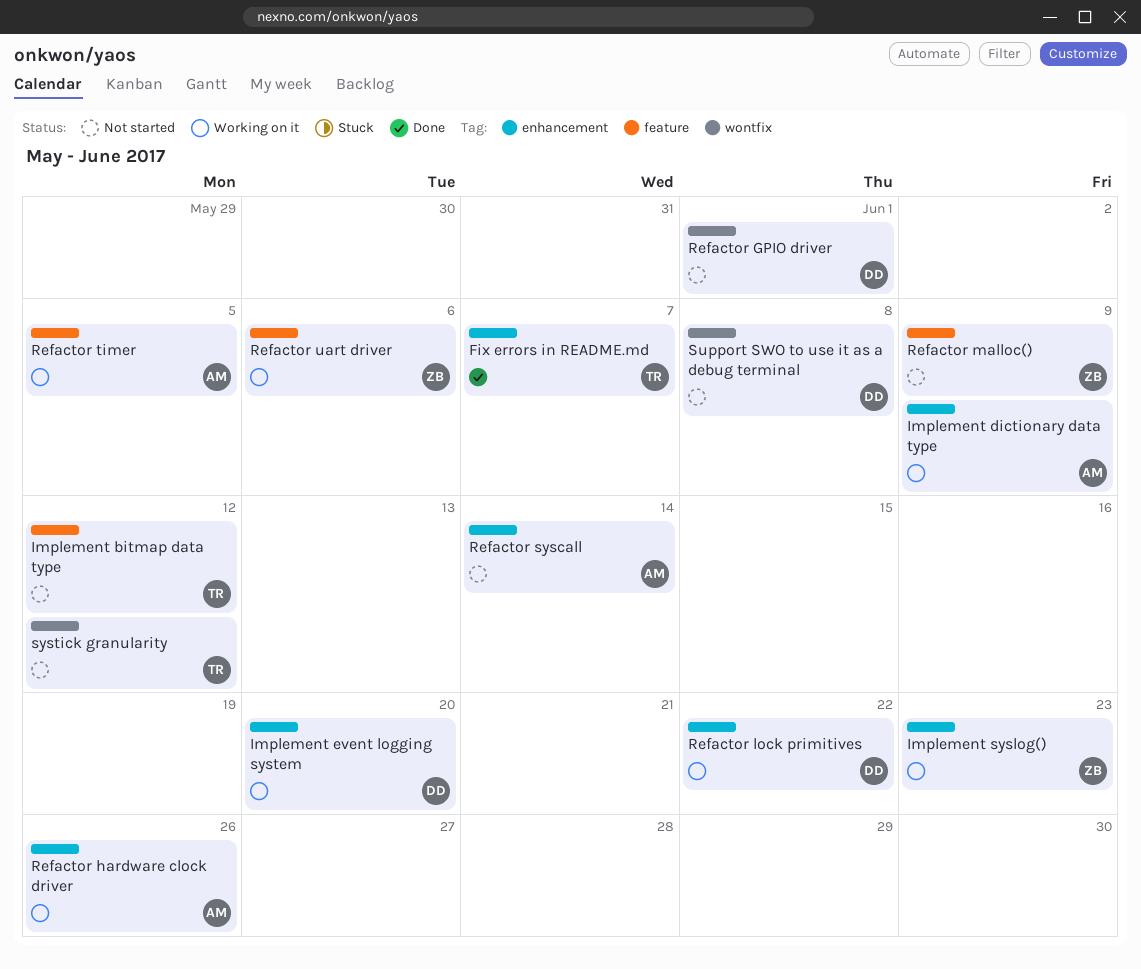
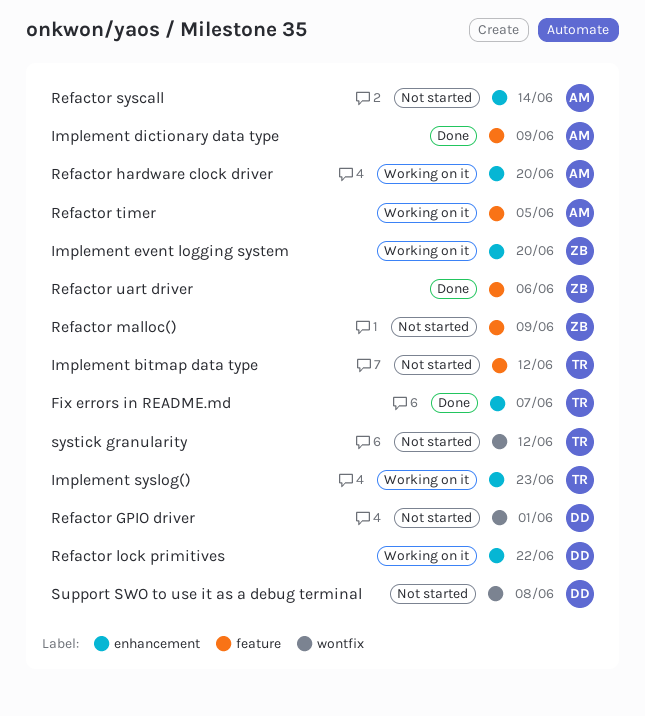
Implement dictionary data type, status: Working on it -> Done
Implement dictionary data type, label: enhancement -> feature
Implement event logging system, owner: DD -> ZB
Implement syslog(), owner: ZB -> TR
Refactor hardware clock driver, due: Jun 26 -> Jun 20
Refactor uart driver, status: Working on it -> Done

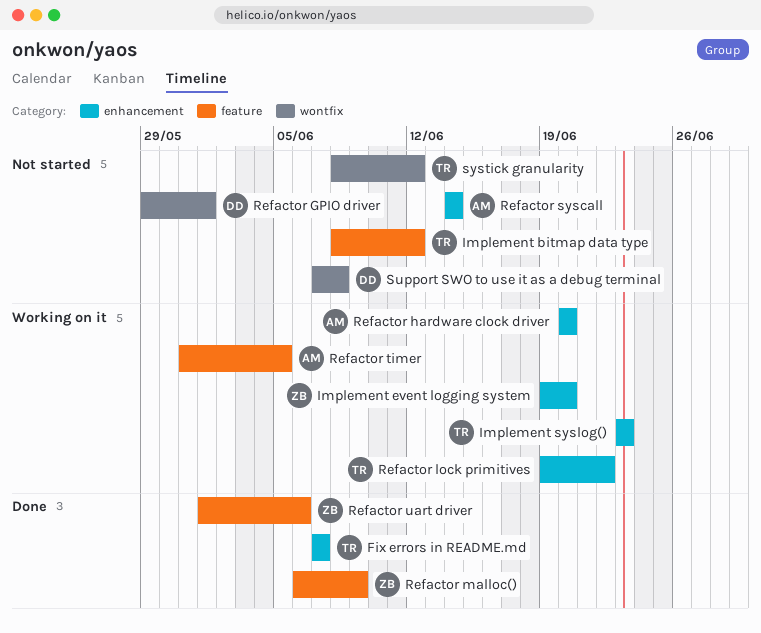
Implement dictionary data type: present -> none
Refactor lock primitives, owner: DD -> TR
Refactor malloc(), status: Not started -> Done

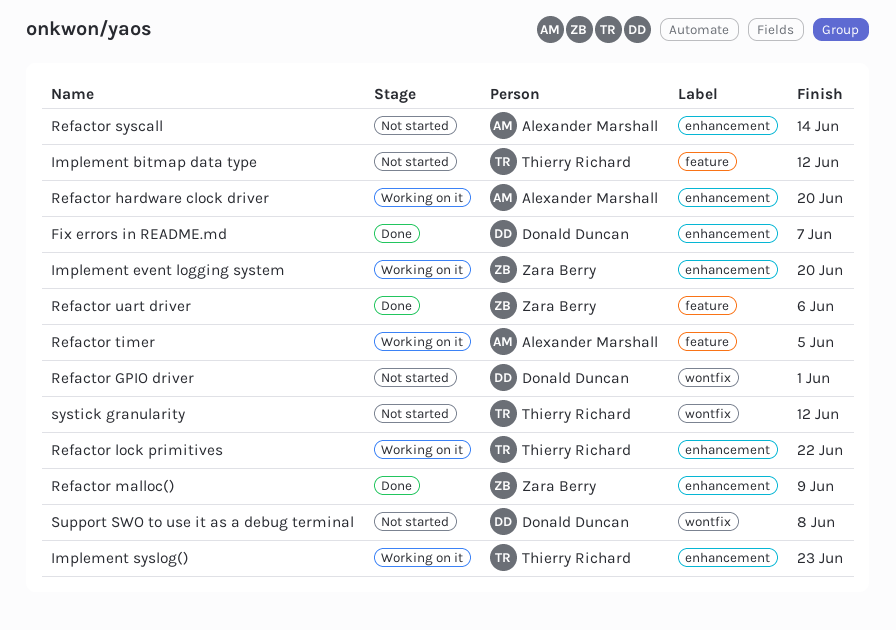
Fix errors in README.md, owner: Thierry Richard -> Donald Duncan
Refactor malloc(), label: feature -> enhancement

